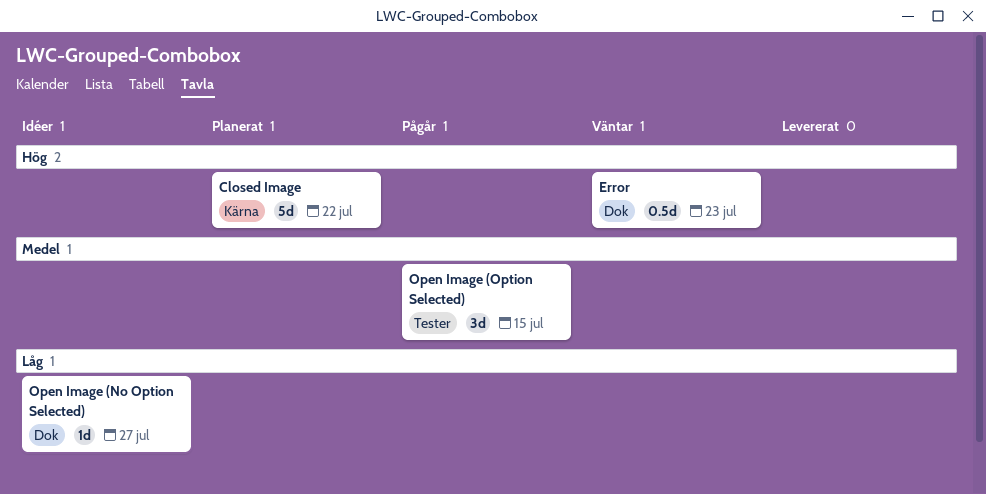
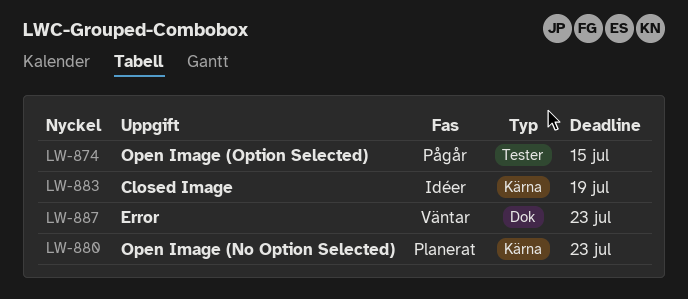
Closed Image, status: Planerat -> Idéer
Closed Image, due: Jul 22 -> Jul 19
Open Image (No Option Selected), status: Idéer -> Planerat
Open Image (No Option Selected), label: Dok -> Kärna
Open Image (No Option Selected), due: Jul 27 -> Jul 23

